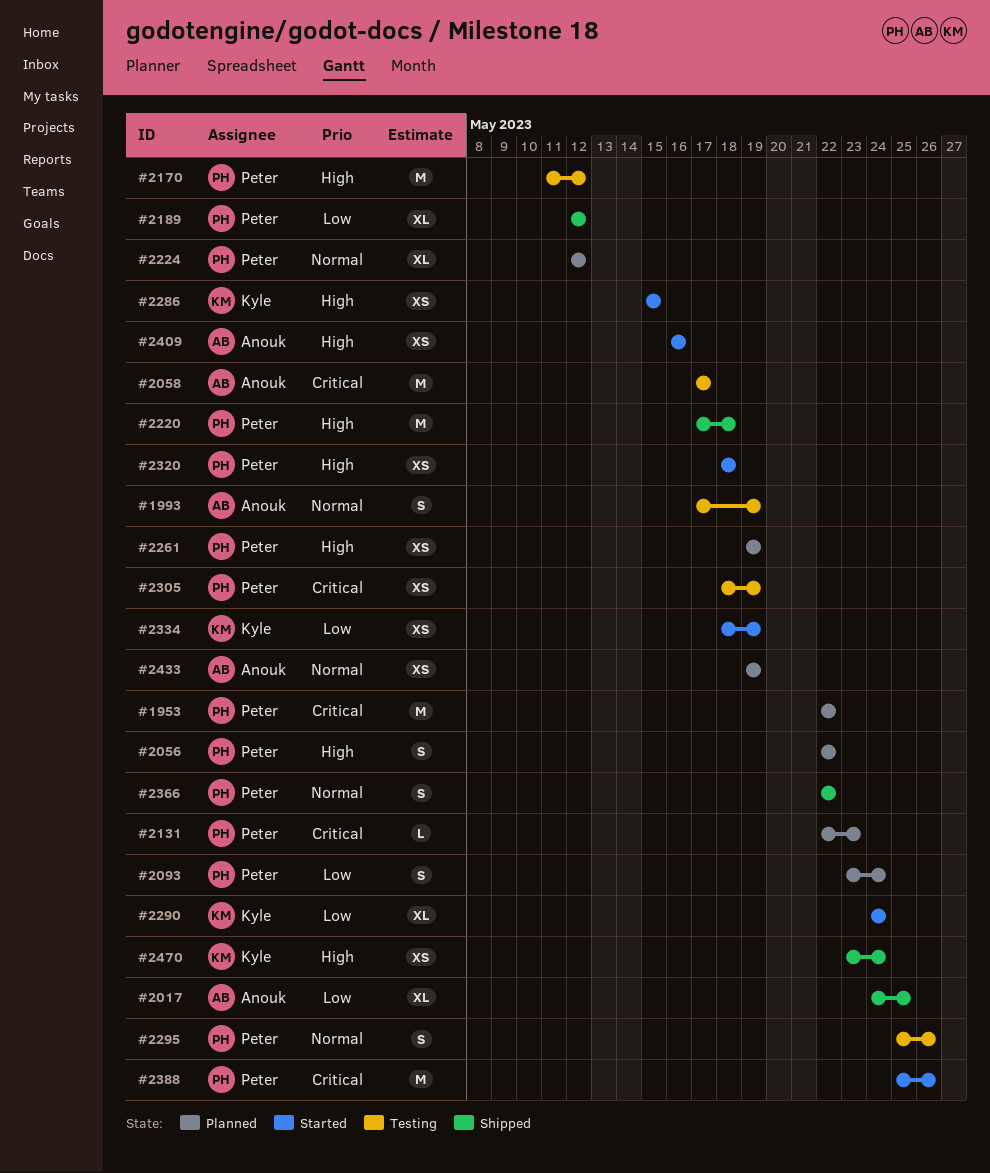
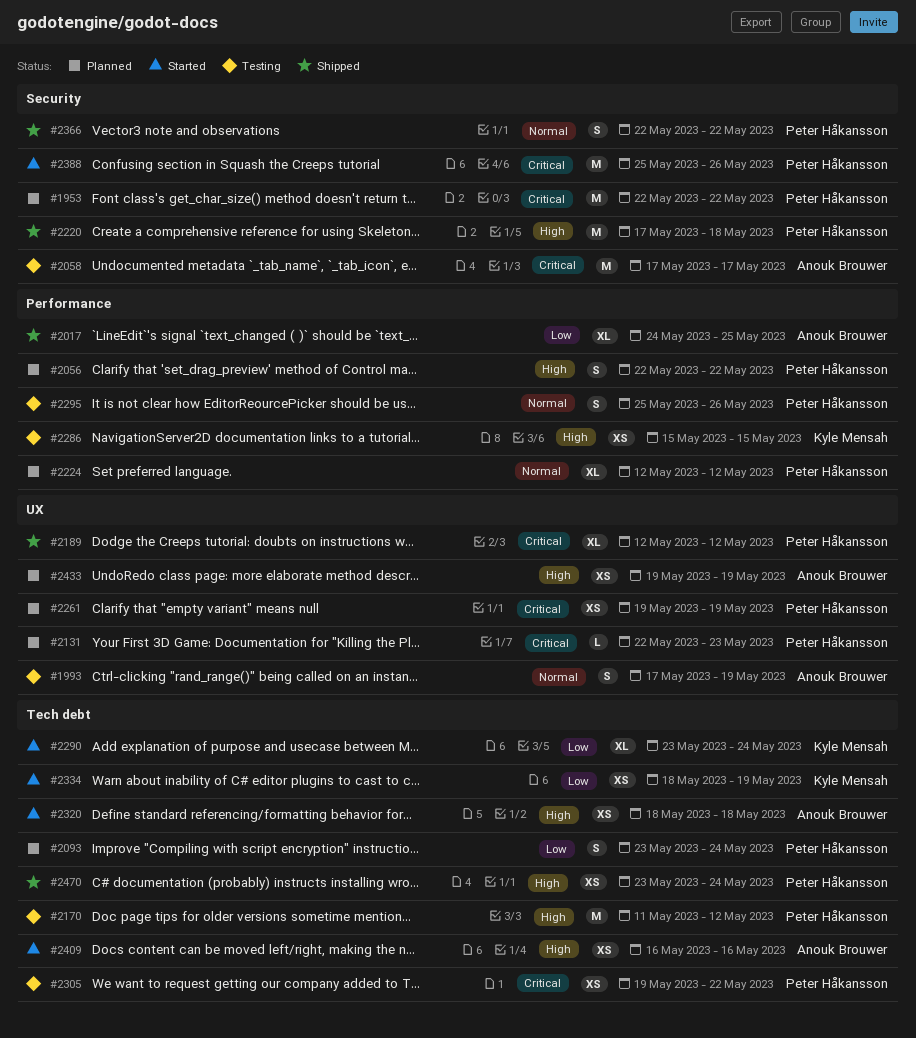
#2189, priority: Low -> Critical
#2261, priority: High -> Critical
#2286, status: Started -> Testing
#2290, start: May 24 -> May 23
#2305, start: May 18 -> May 19
#2305, due: May 19 -> May 22
#2320, owner: Peter Håkansson -> Anouk Brouwer
#2433, priority: Normal -> High
#2470, owner: Kyle Mensah -> Peter Håkansson

